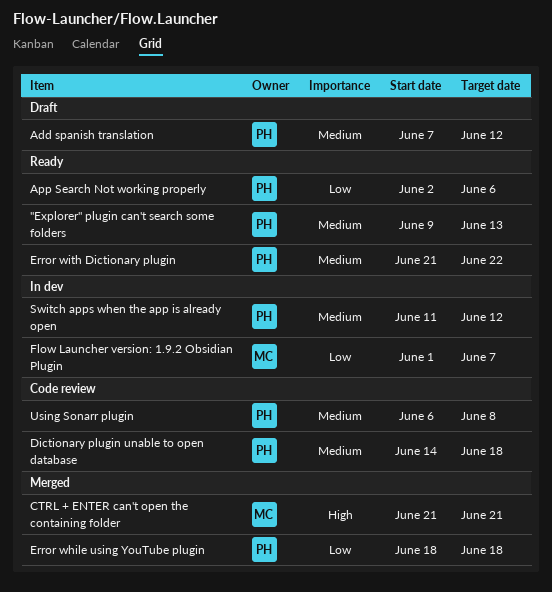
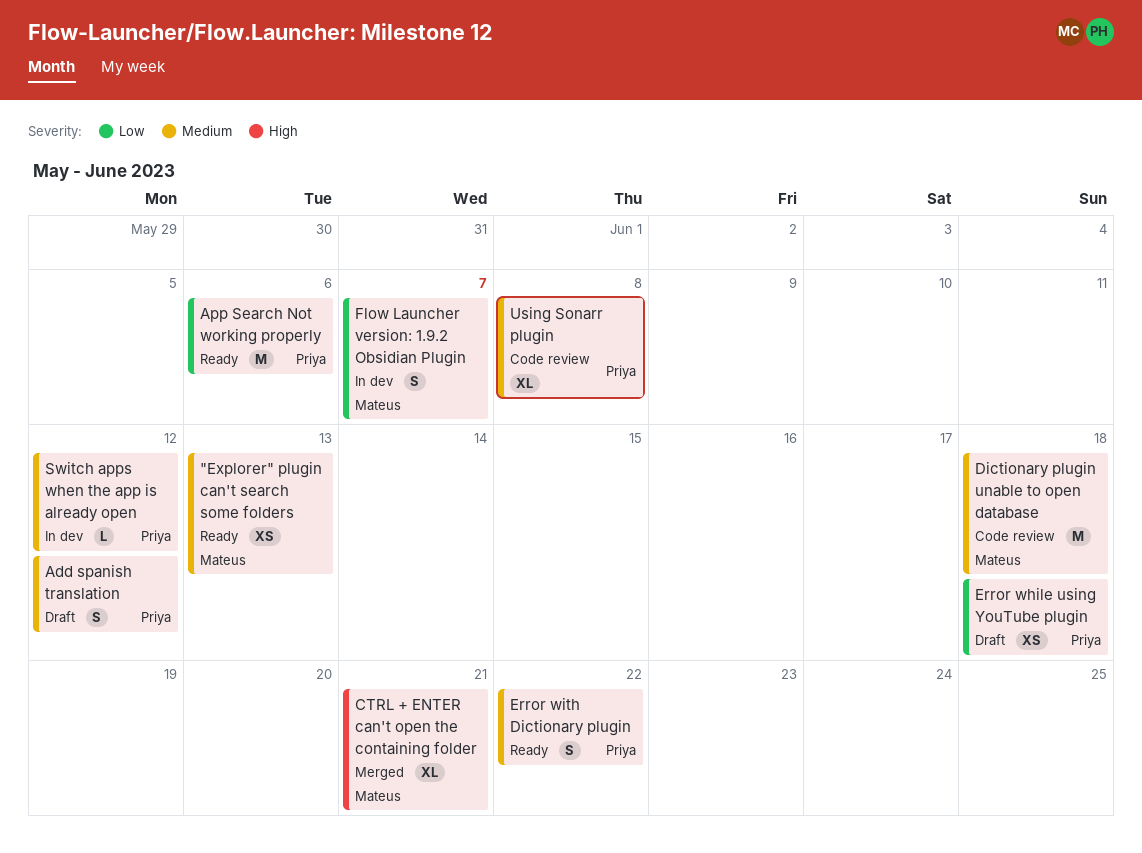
"Explorer" plugin can't search some folders, owner: Priya -> Mateus
Dictionary plugin unable to open database, owner: Priya -> Mateus
Error while using YouTube plugin, status: Merged -> Draft

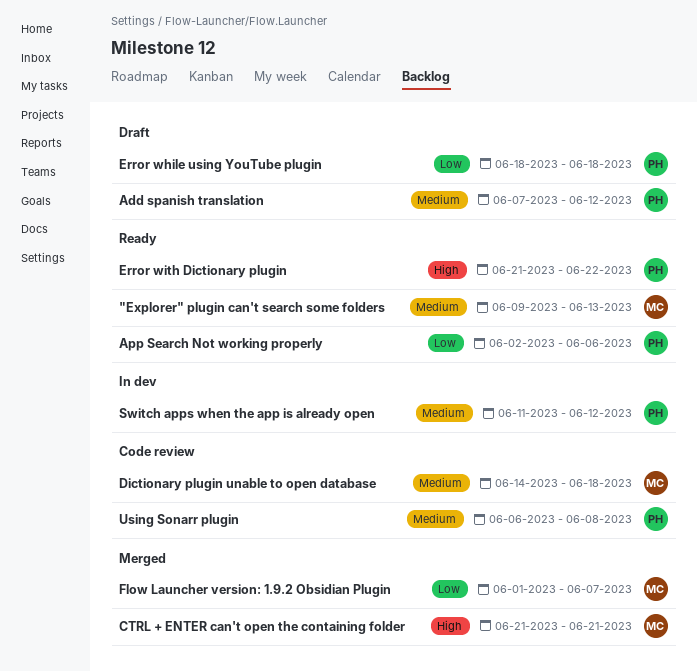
Error with Dictionary plugin, priority: Medium -> High
Flow Launcher version: 1.9.2 Obsidian Plugin, status: In dev -> Merged

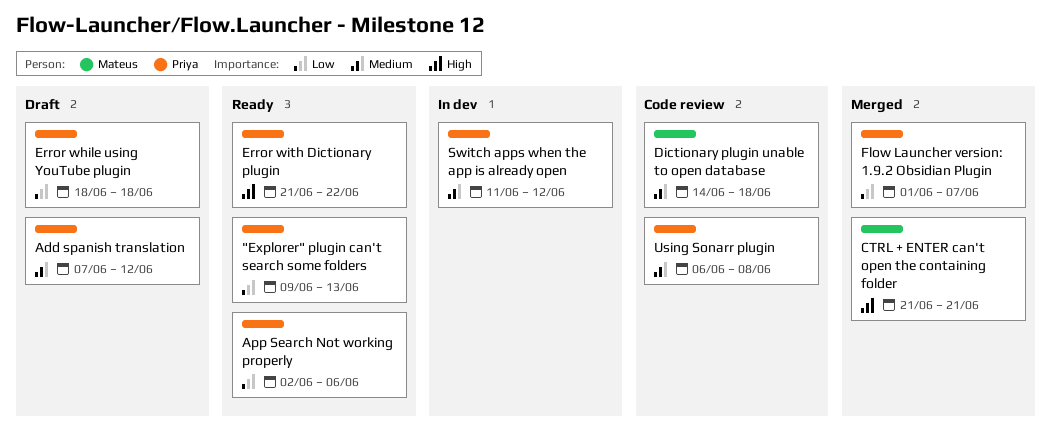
"Explorer" plugin can't search some folders, owner: Mateus -> Priya
"Explorer" plugin can't search some folders, priority: Medium -> Low
Flow Launcher version: 1.9.2 Obsidian Plugin, owner: Mateus -> Priya

